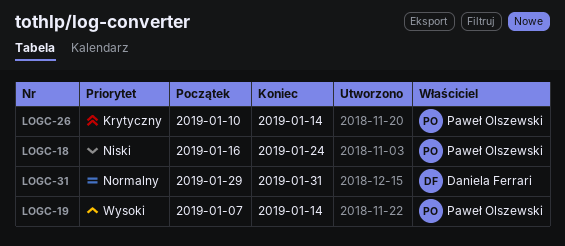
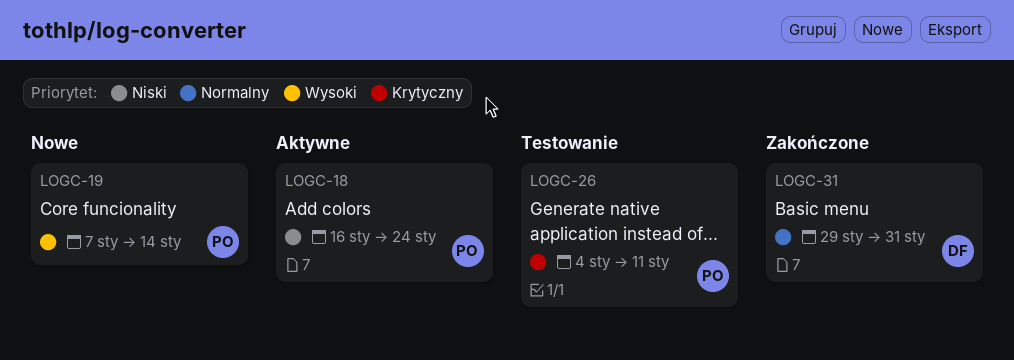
LOGC-26, start: Jan 10 -> Jan 4
LOGC-26, due: Jan 14 -> Jan 11

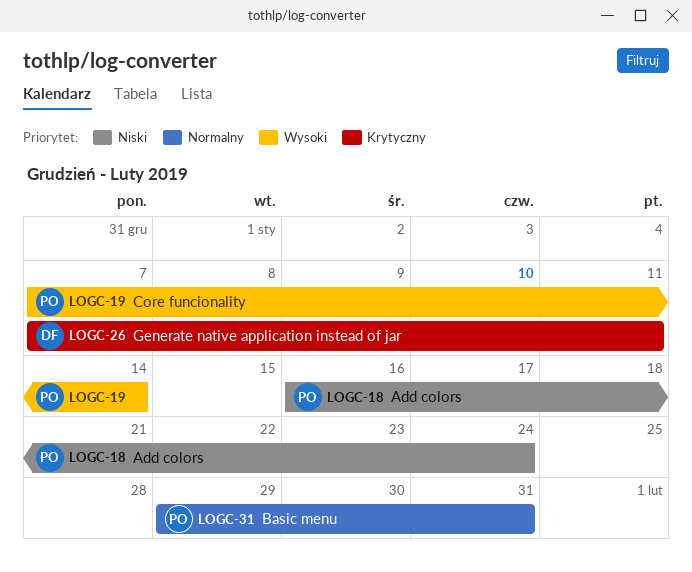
LOGC-26, owner: PO -> DF
LOGC-26, start: Jan 4 -> Jan 7
LOGC-31, owner: DF -> PO

